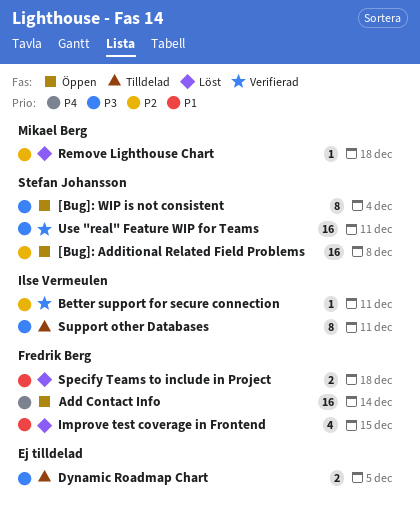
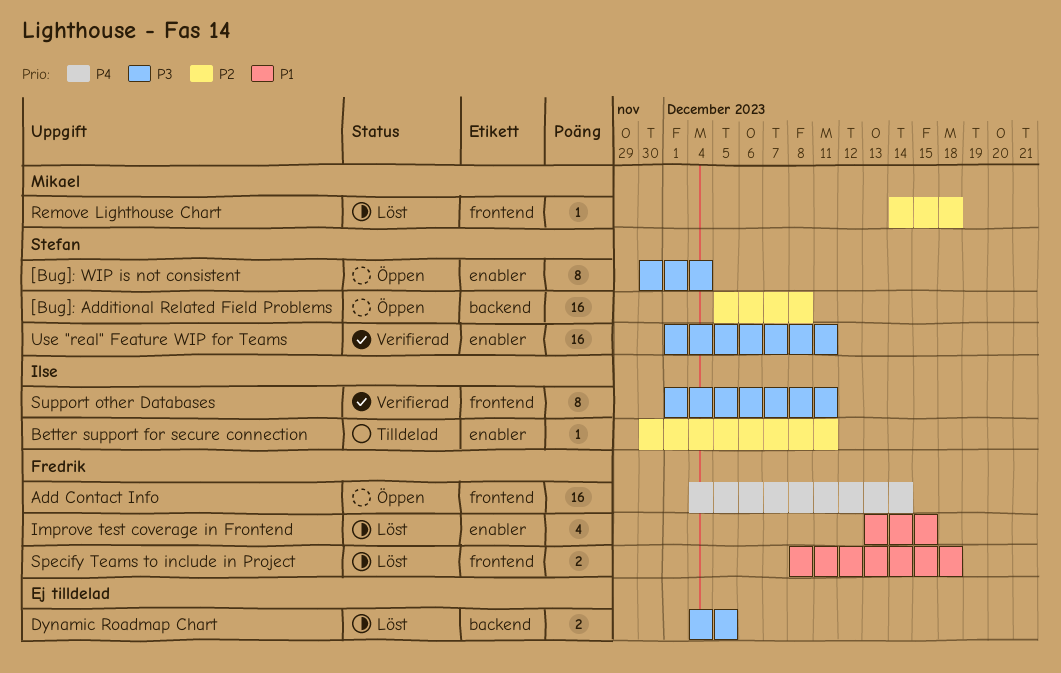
Better support for secure connection, status: Verifierad -> Tilldelad
Dynamic Roadmap Chart, status: Tilldelad -> Löst
Support other Databases, status: Tilldelad -> Verifierad

